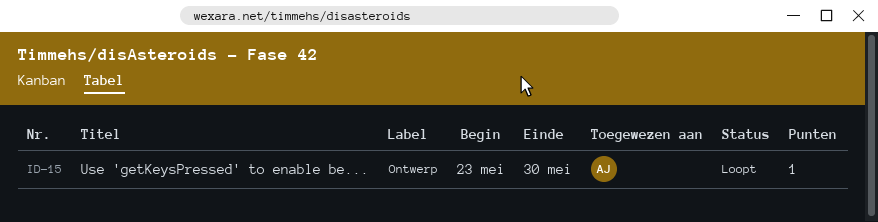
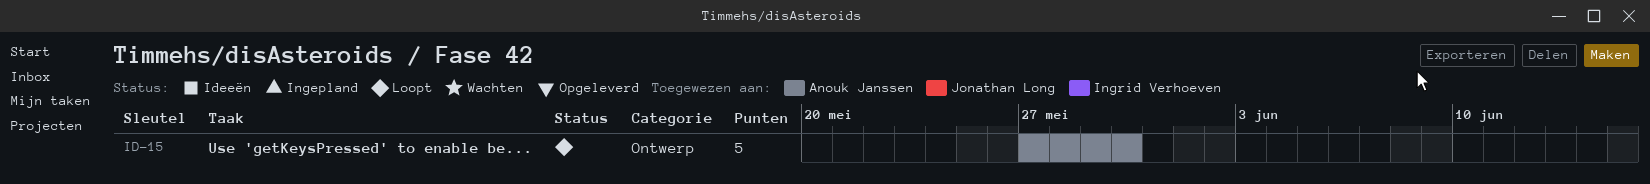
ID-15, estimate: 1 -> 5
ID-15, start: May 23 -> May 27

